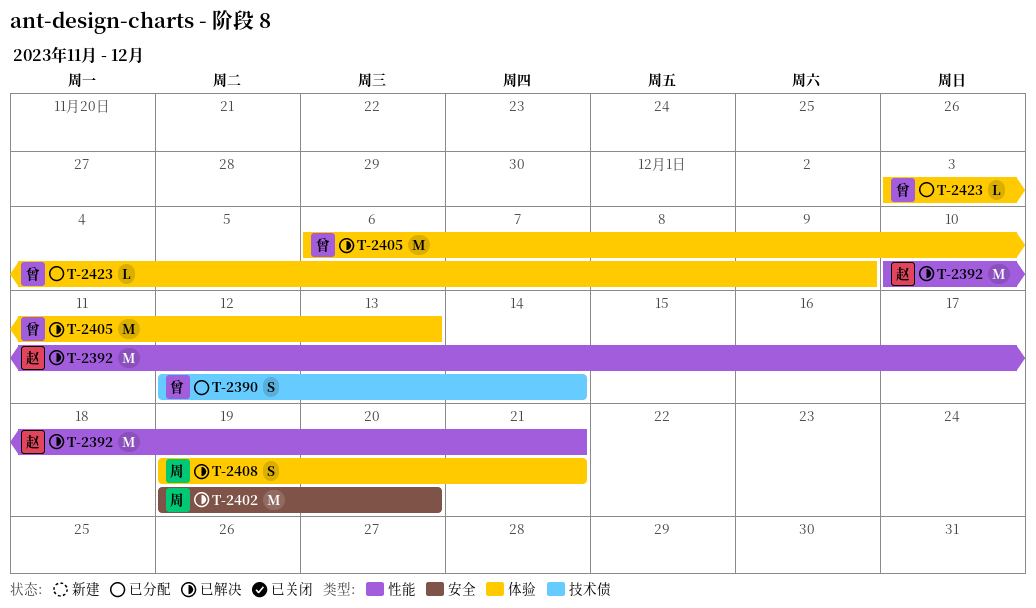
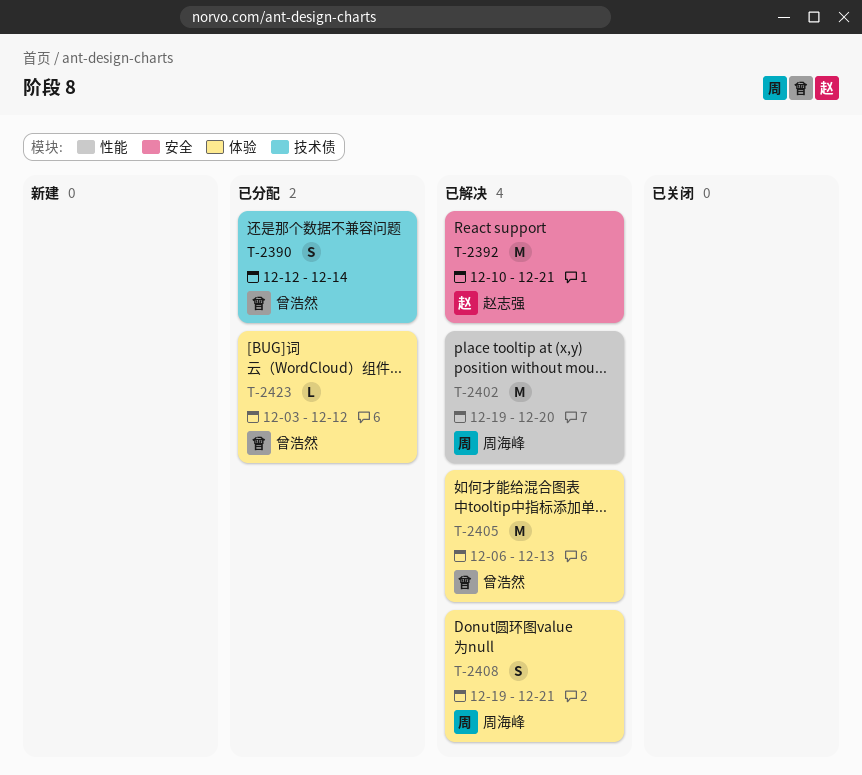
T-2392, label: 性能 -> 安全
T-2402, label: 安全 -> 性能
T-2423, due: Dec 9 -> Dec 12

